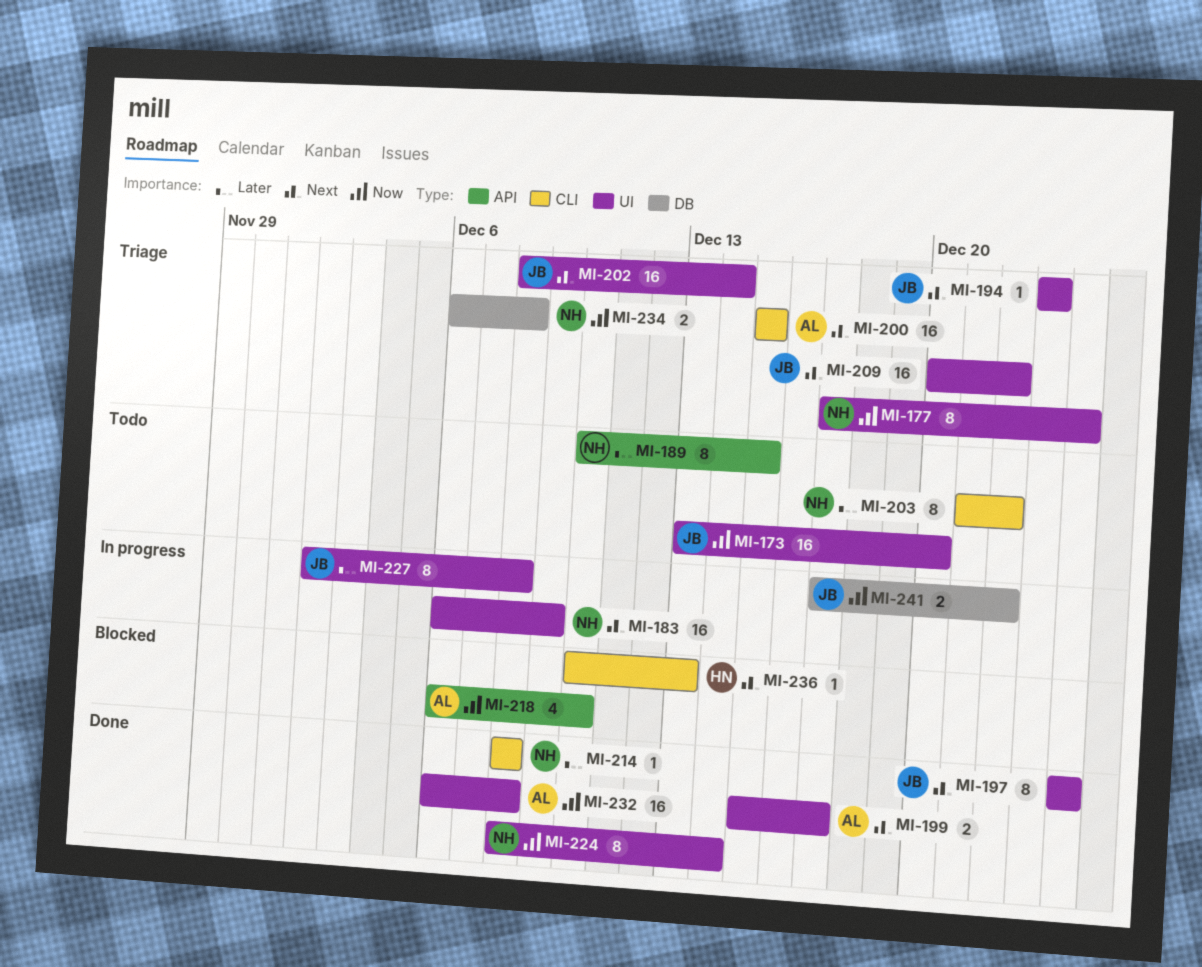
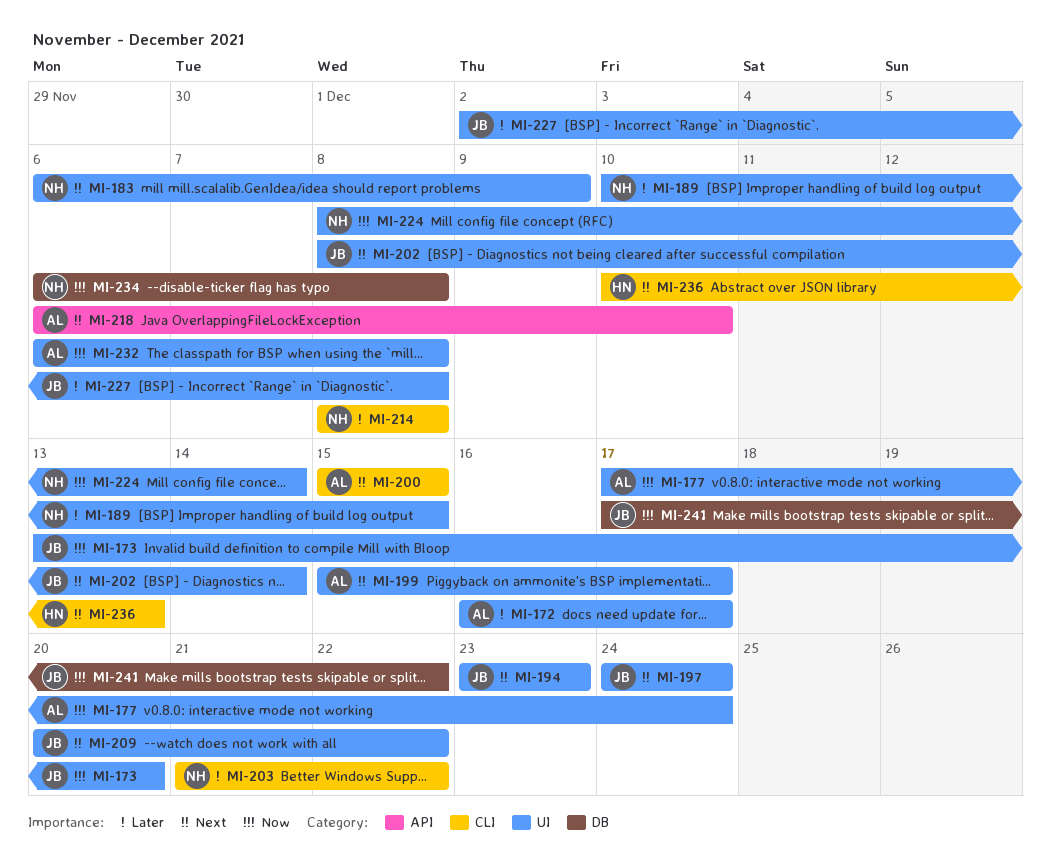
MI-172: none -> present
MI-177, owner: NH -> AL
MI-189, label: API -> UI
MI-218, priority: Now -> Next

